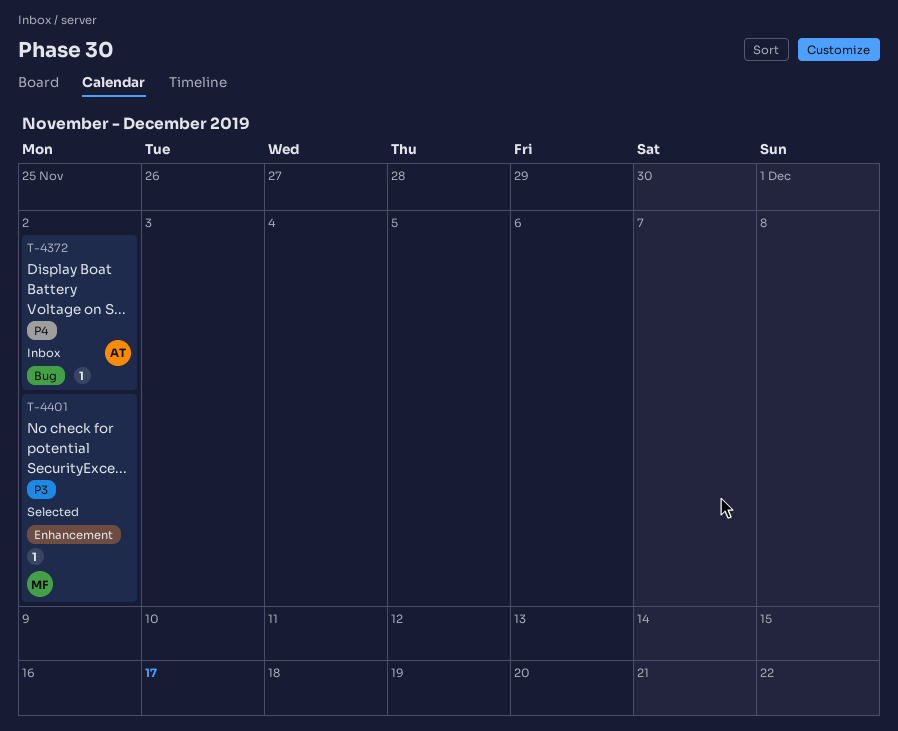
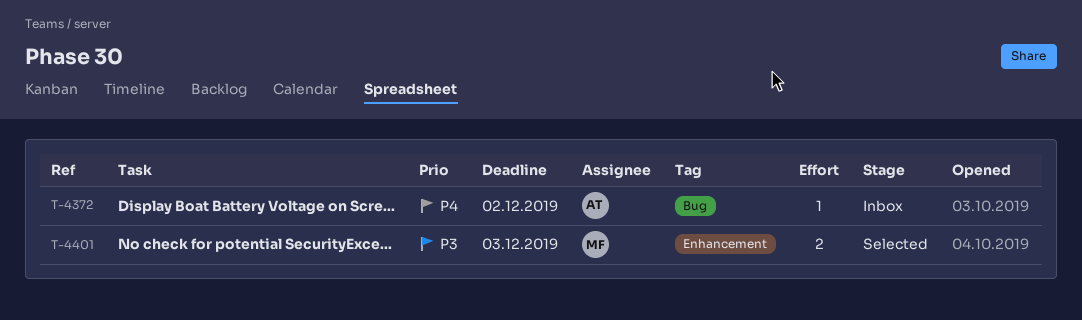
T-4401, estimate: 1 -> 2
T-4401, due: Dec 2 -> Dec 3

